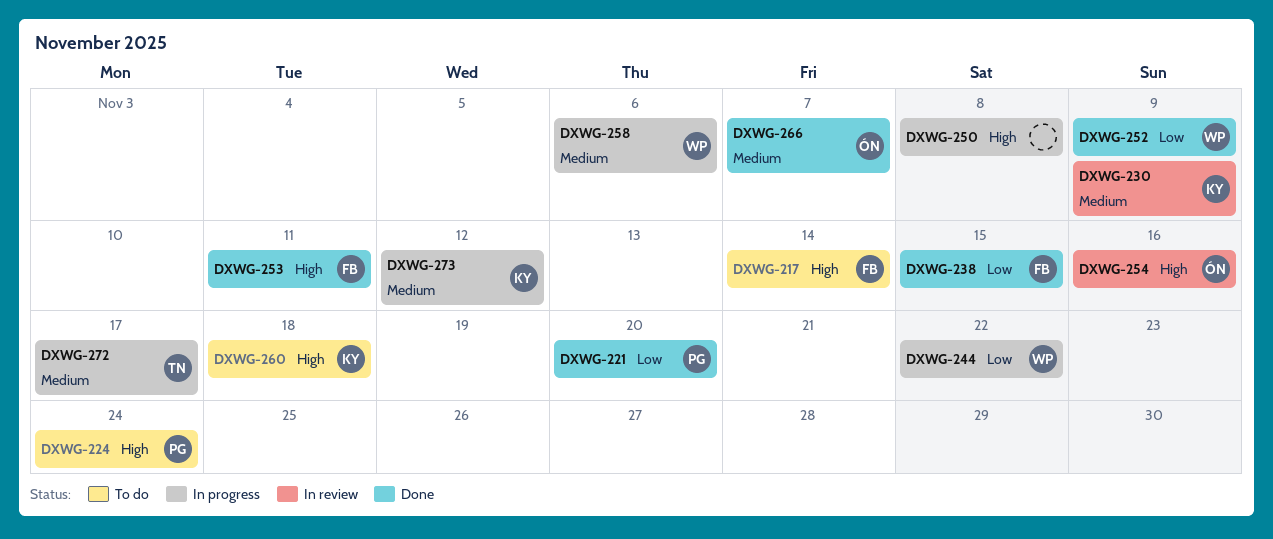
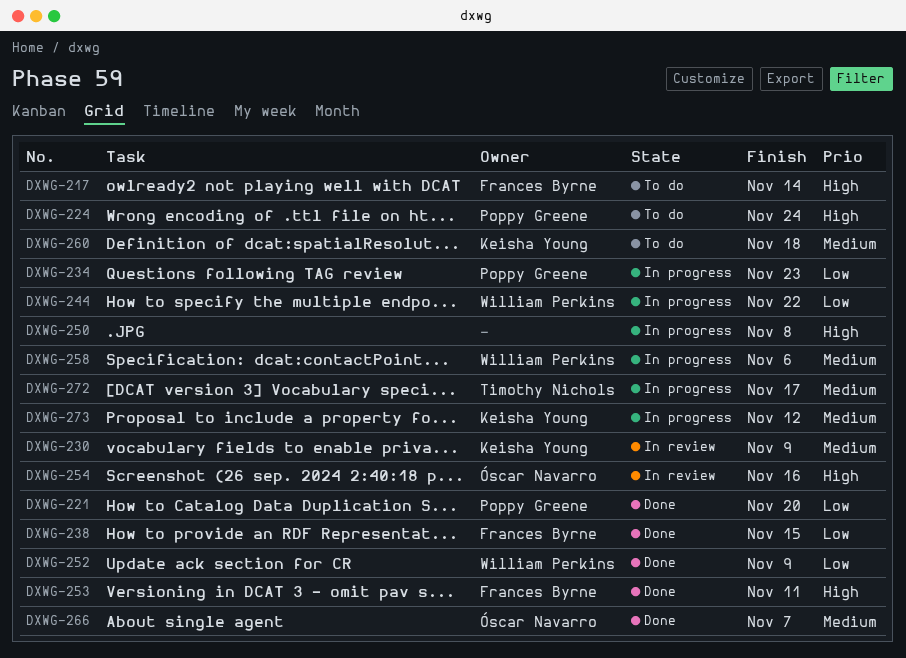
DXWG-234: none -> present
DXWG-260, priority: High -> Medium

